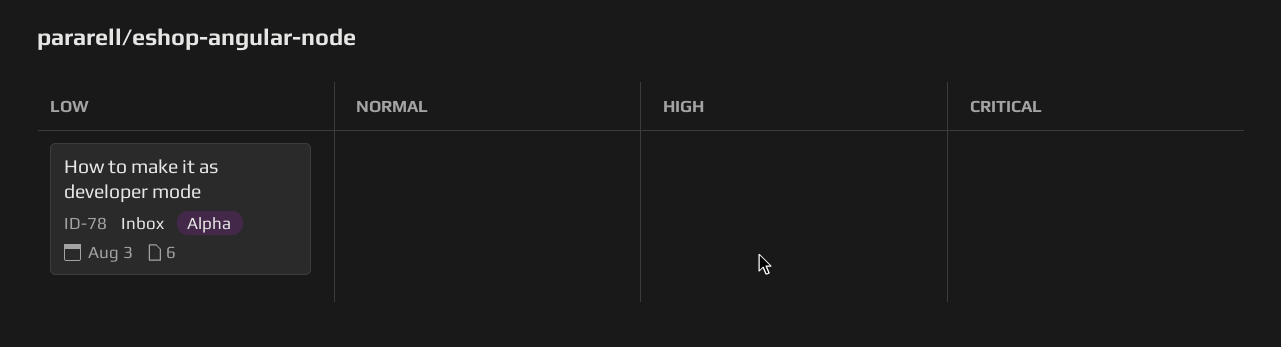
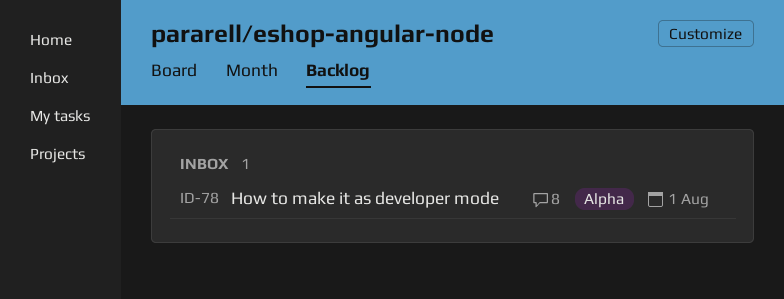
ID-78, due: Aug 3 -> Aug 1

